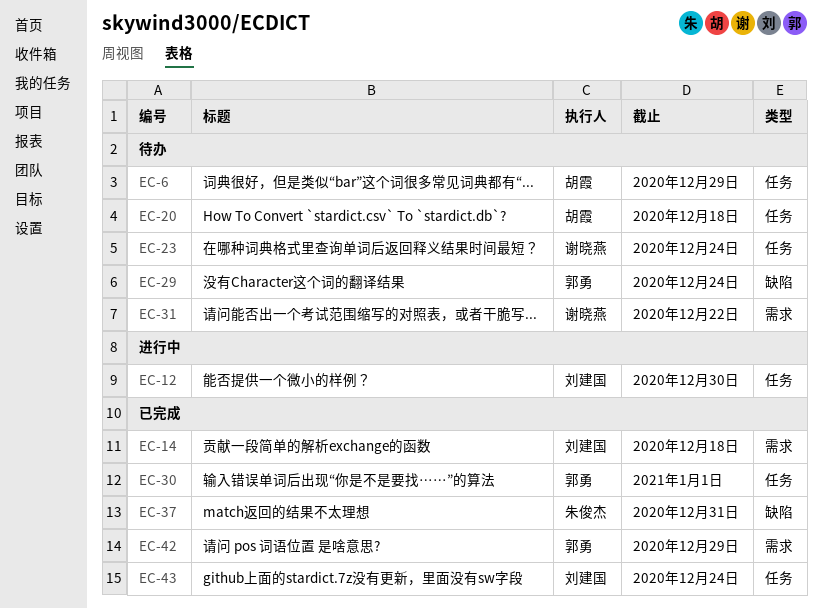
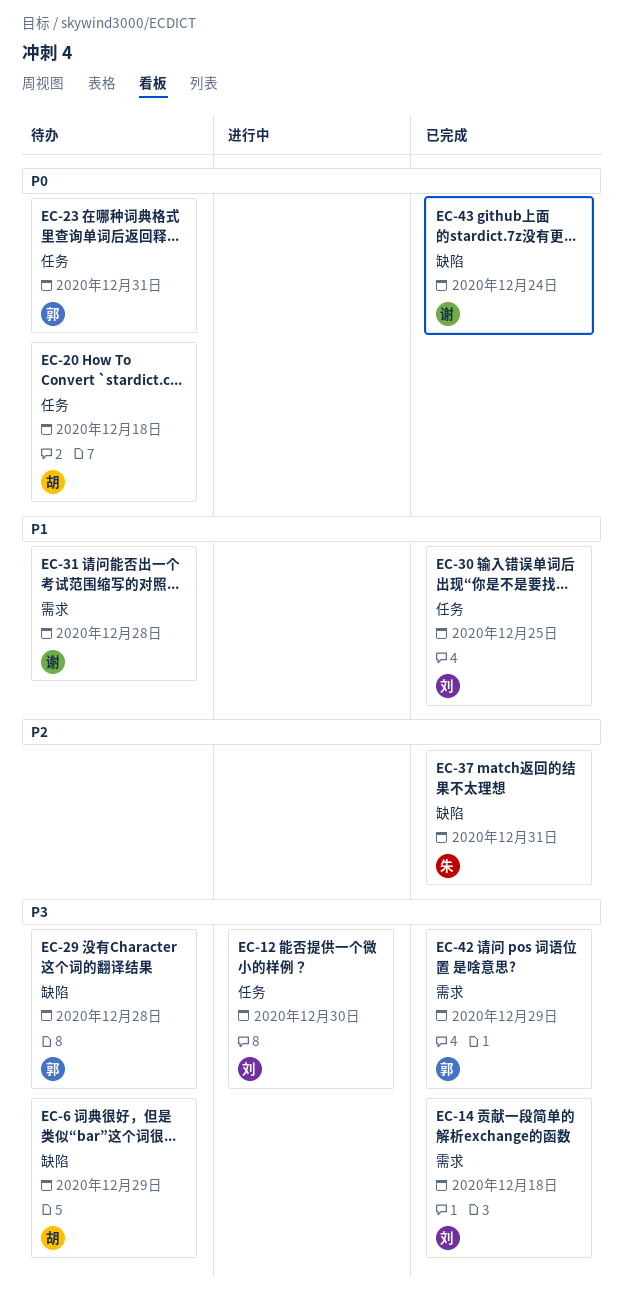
EC-6, label: 任务 -> 缺陷
EC-23, owner: 谢晓燕 -> 郭勇
EC-23, due: Dec 24 -> Dec 31
EC-29, due: Dec 24 -> Dec 28
EC-30, owner: 郭勇 -> 刘建国
EC-30, due: Jan 1 -> Dec 25
EC-31, due: Dec 22 -> Dec 28
EC-43, owner: 刘建国 -> 谢晓燕
EC-43, label: 任务 -> 缺陷

